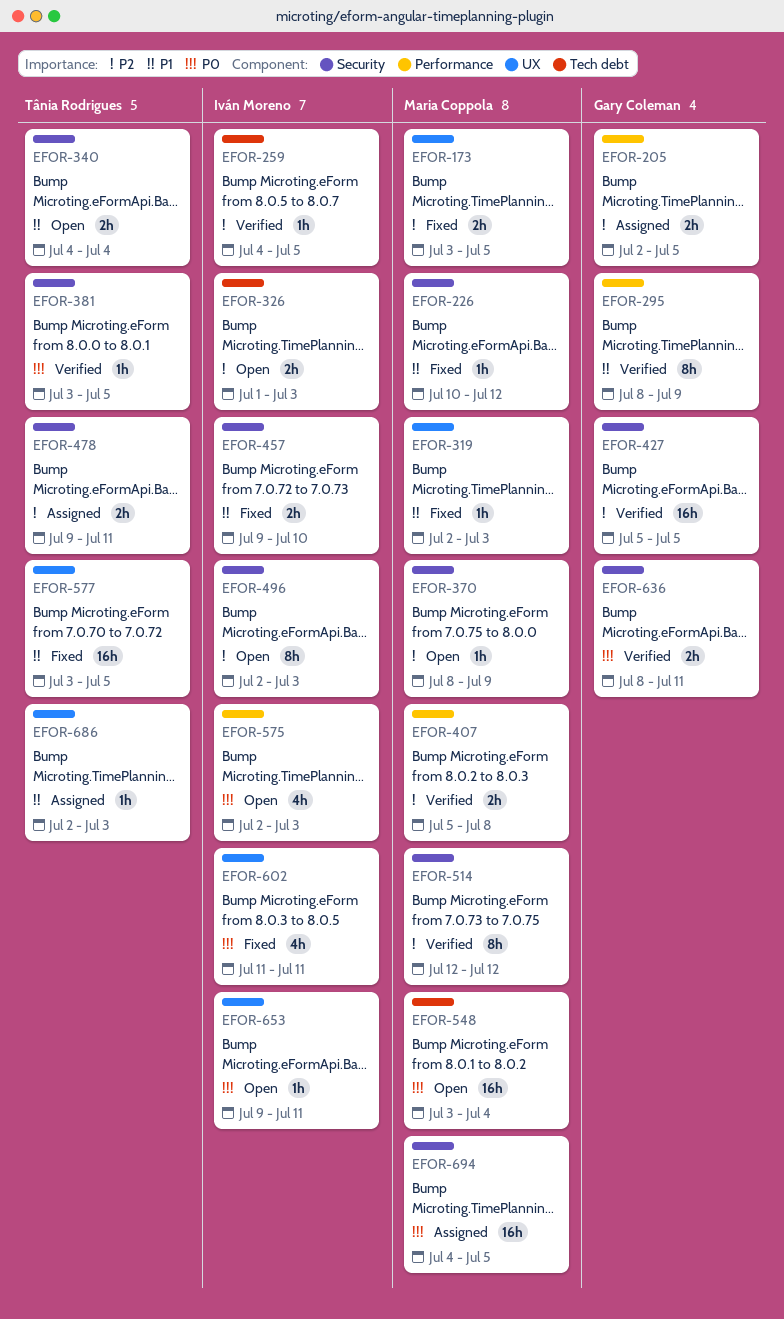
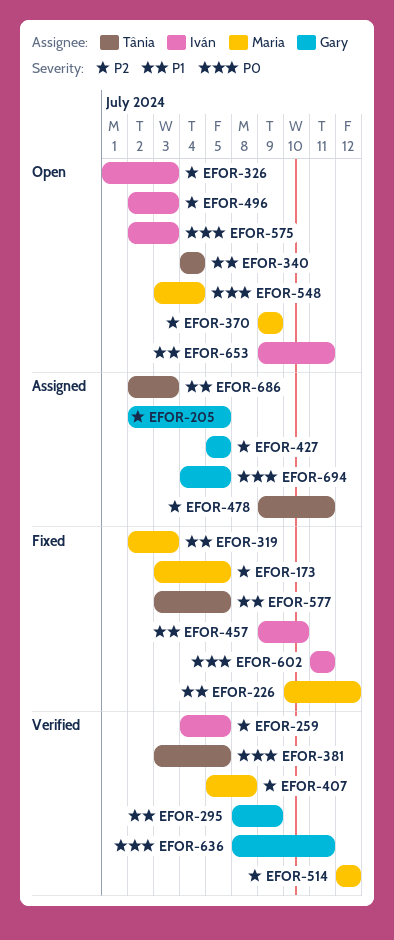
EFOR-370, start: Jul 8 -> Jul 9
EFOR-427, status: Verified -> Assigned
EFOR-653, priority: P0 -> P1
EFOR-694, owner: Maria Coppola -> Gary Coleman

